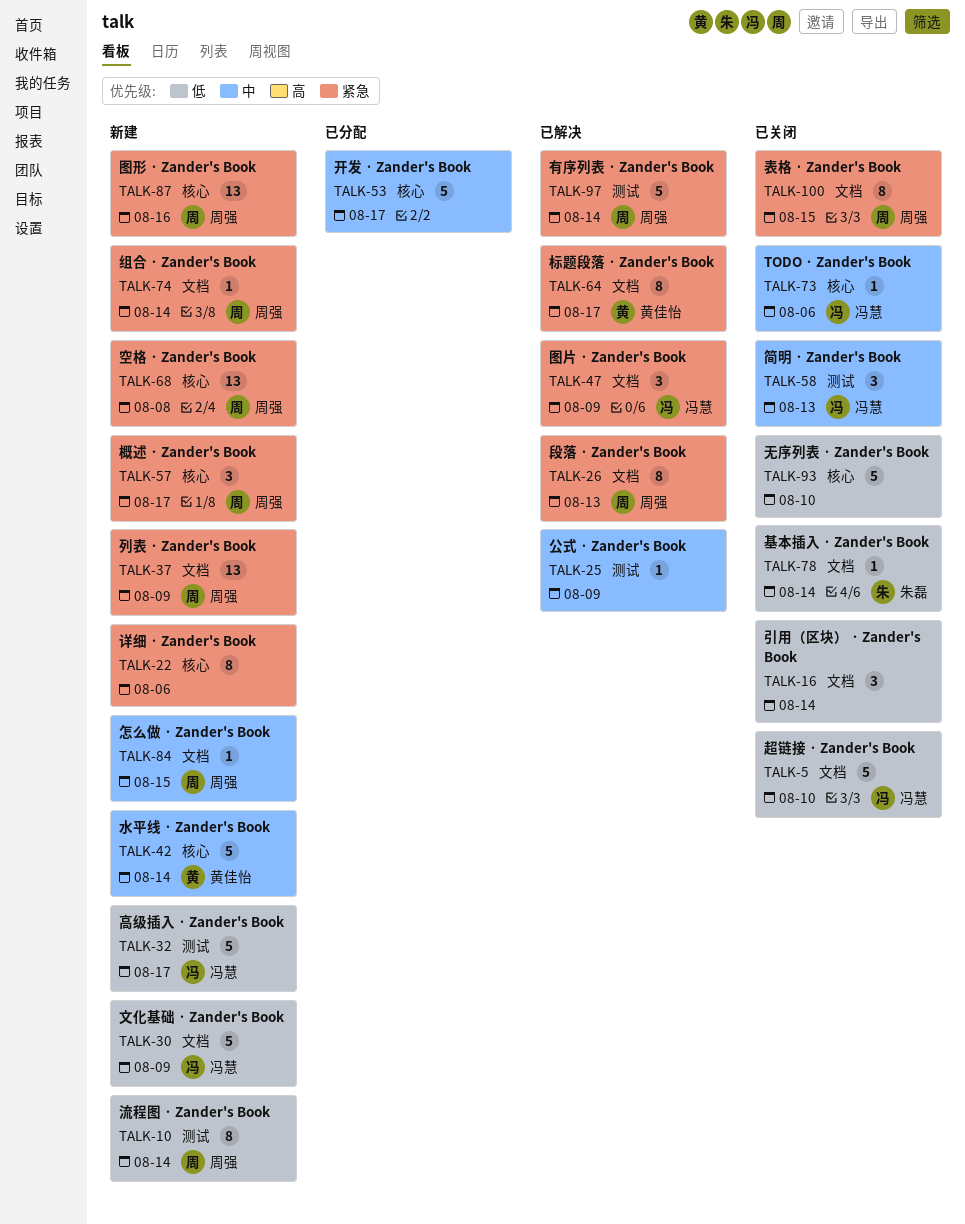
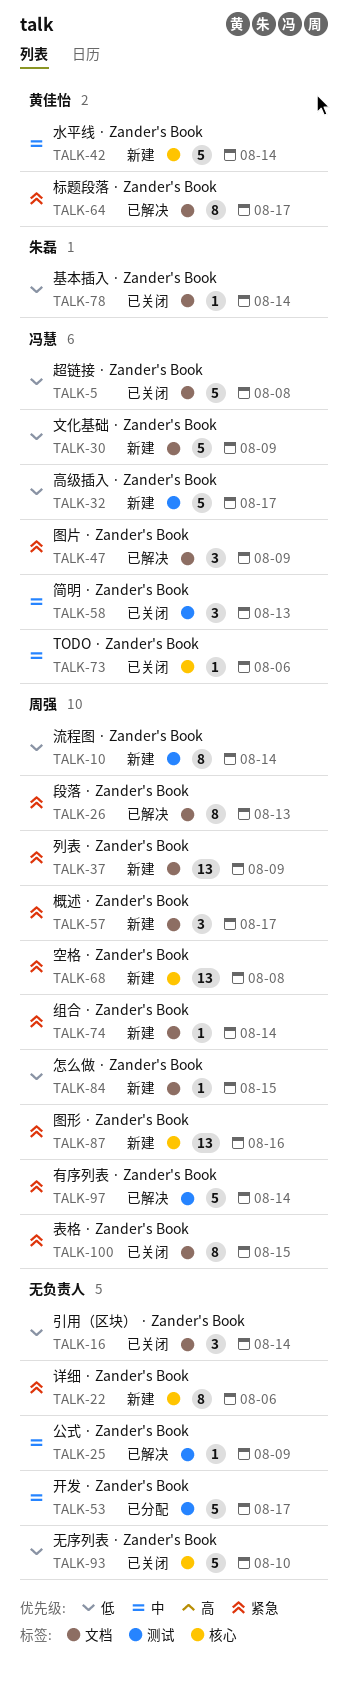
TALK-5, due: Aug 10 -> Aug 8
TALK-53, label: 核心 -> 测试
TALK-57, label: 核心 -> 文档
TALK-84, priority: 中 -> 低

